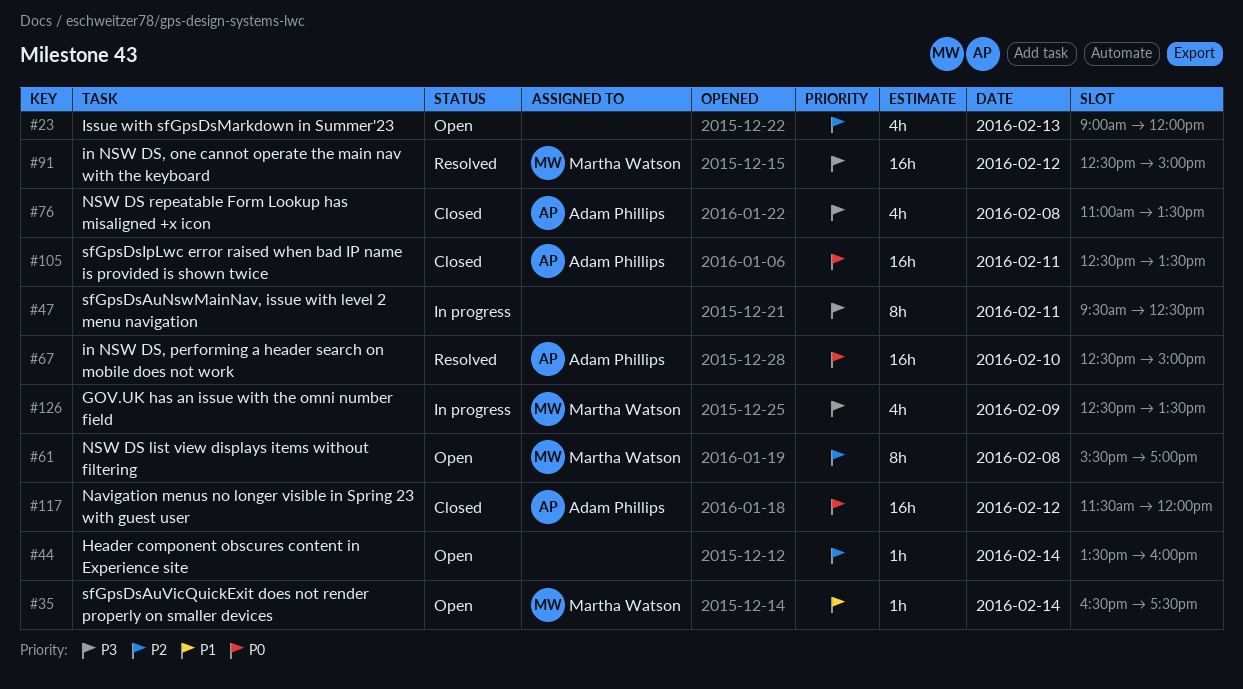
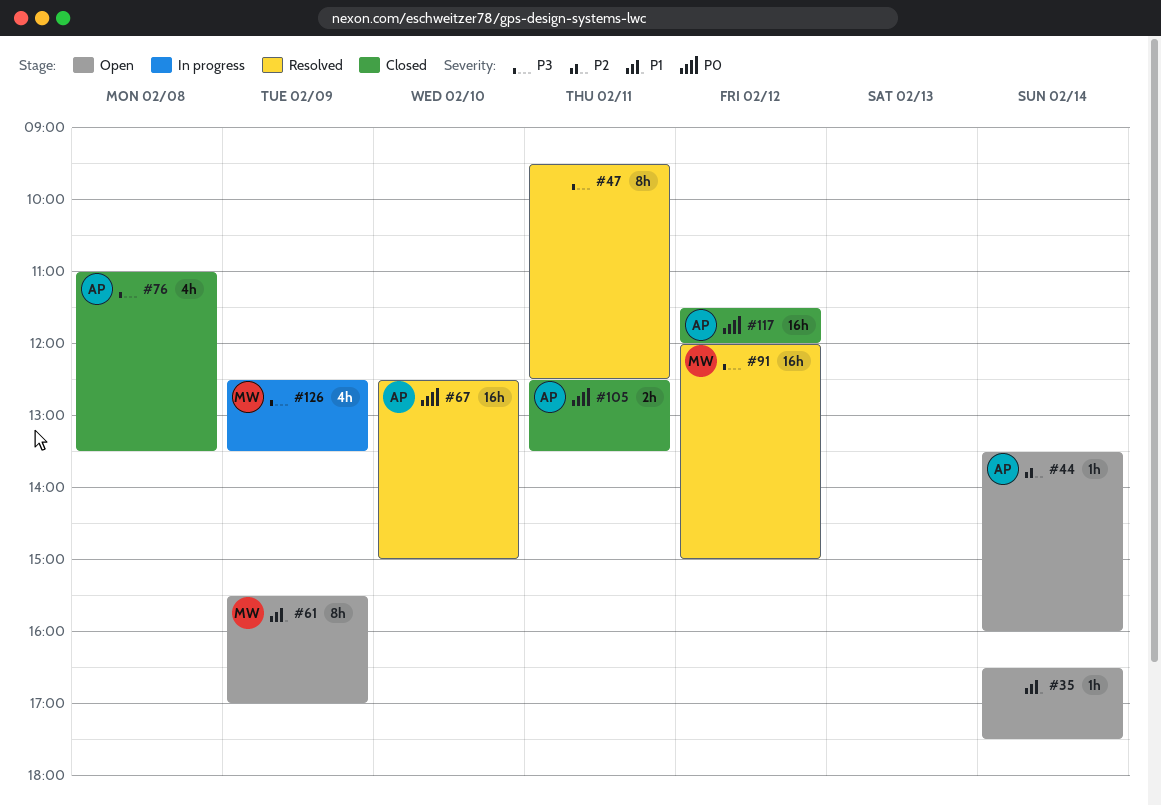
#23: present -> none
#35, owner: Martha Watson -> none
#44, owner: none -> Adam Phillips
#47, status: In progress -> Resolved
#61, priority: P2 -> P1
#61, day: Feb 8 -> Feb 9
#91, begins: 12:30 -> 12:00
#105, estimate: 16h -> 2h

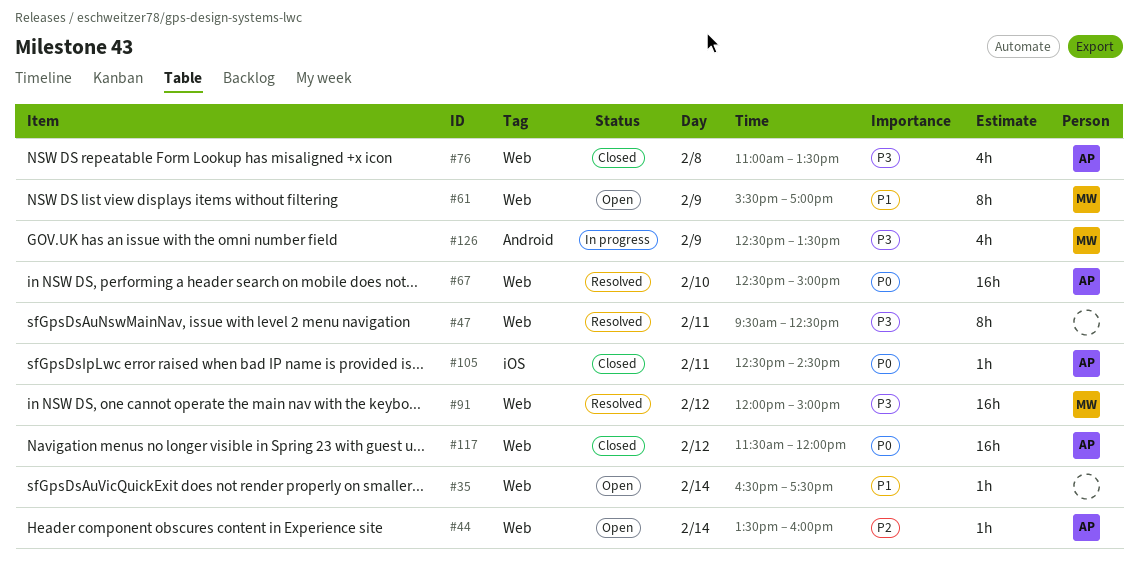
#105, estimate: 2h -> 1h
#105, ends: 13:30 -> 14:30

